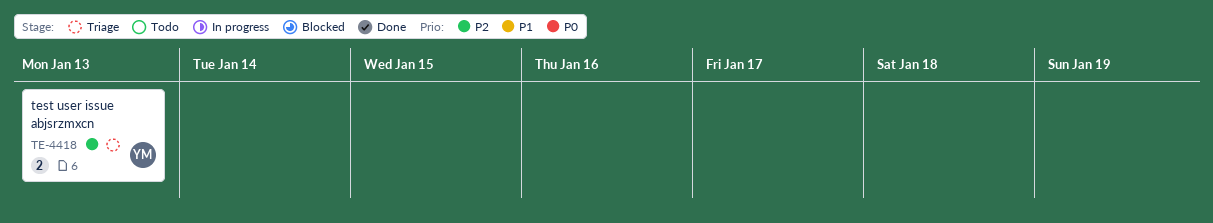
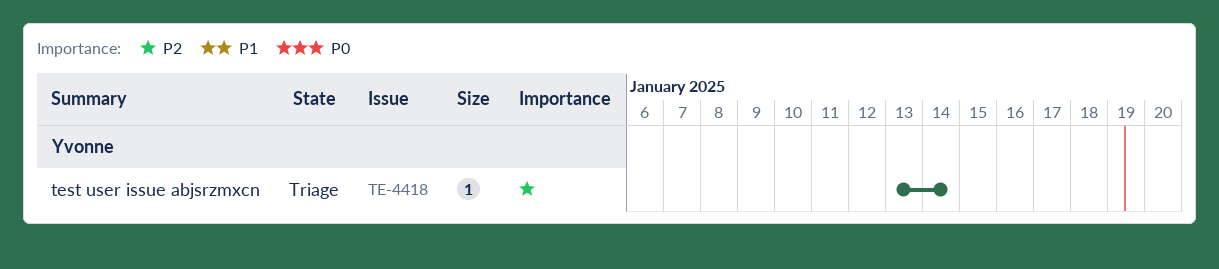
TE-4418, estimate: 2 -> 1
TE-4418, due: Jan 13 -> Jan 14

